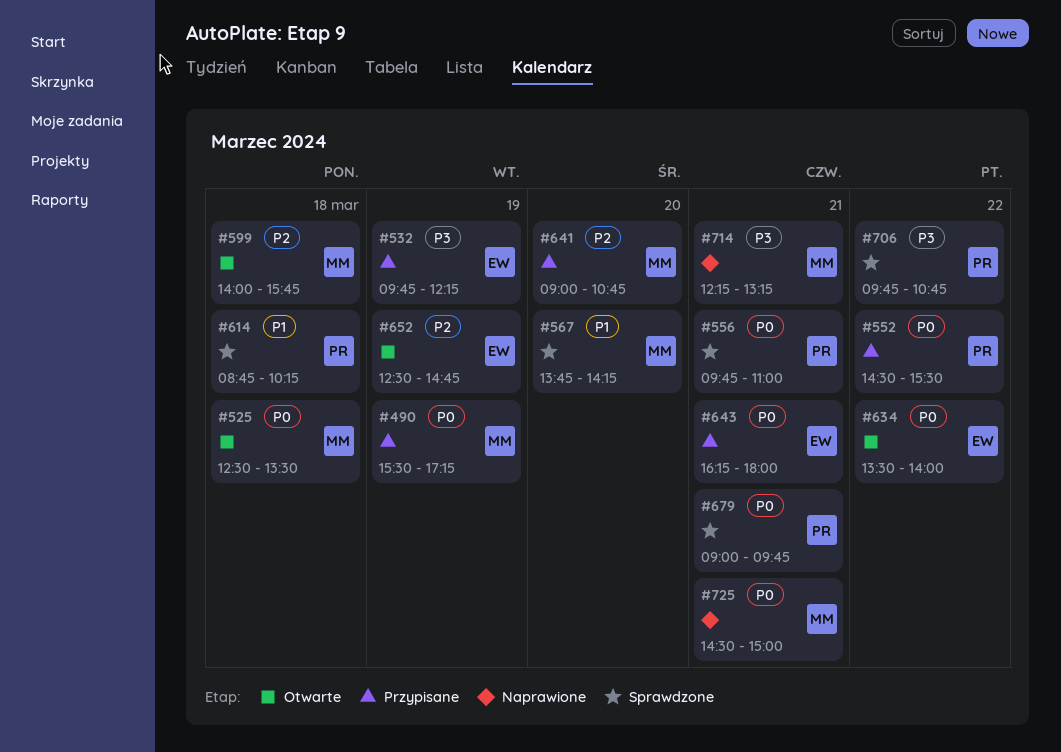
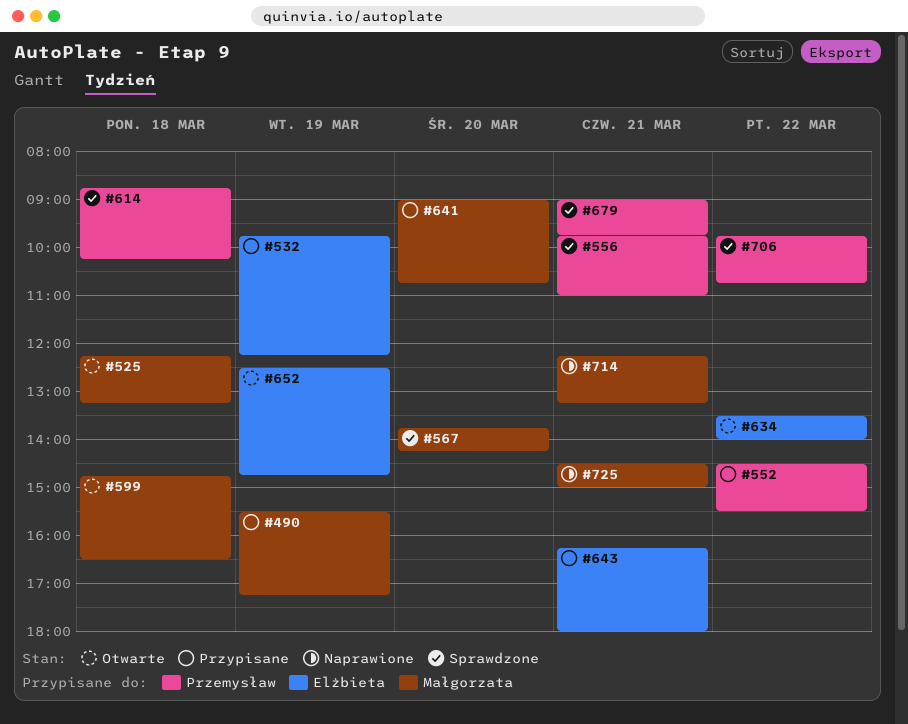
#525, begins: 12:30 -> 12:15
#525, ends: 13:30 -> 13:15
#599, begins: 14:00 -> 14:45
#599, ends: 15:45 -> 16:30

